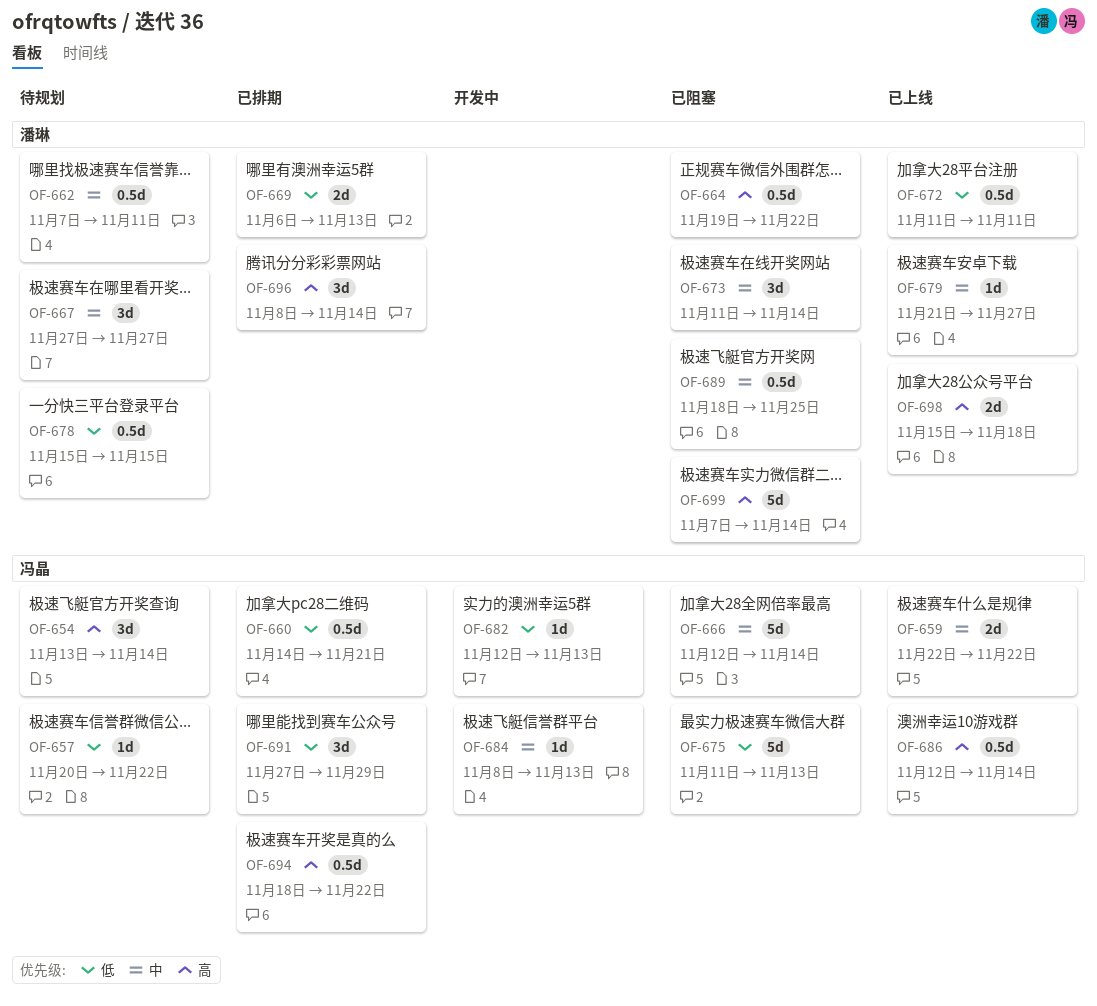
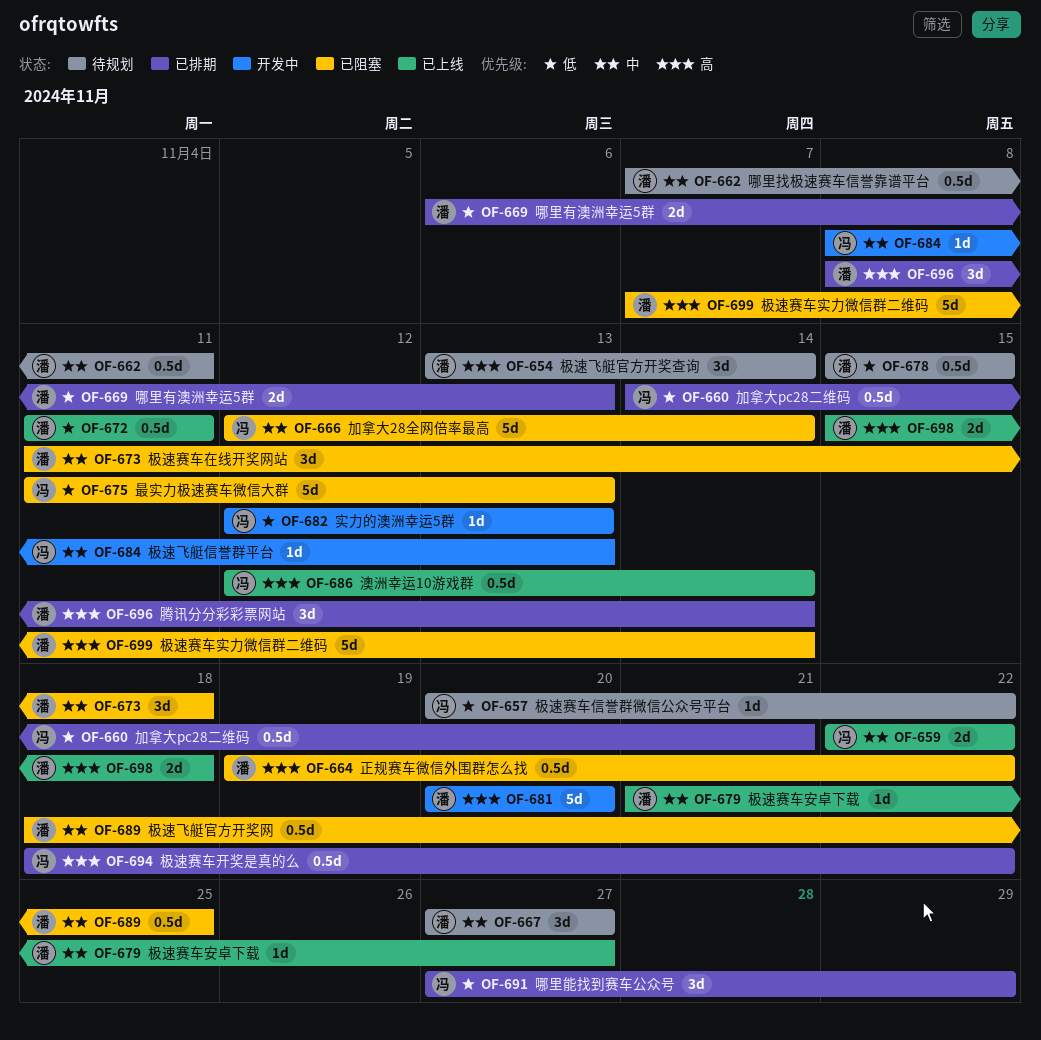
OF-654, owner: 冯晶 -> 潘琳
OF-673, due: Nov 14 -> Nov 18
OF-681: none -> present

